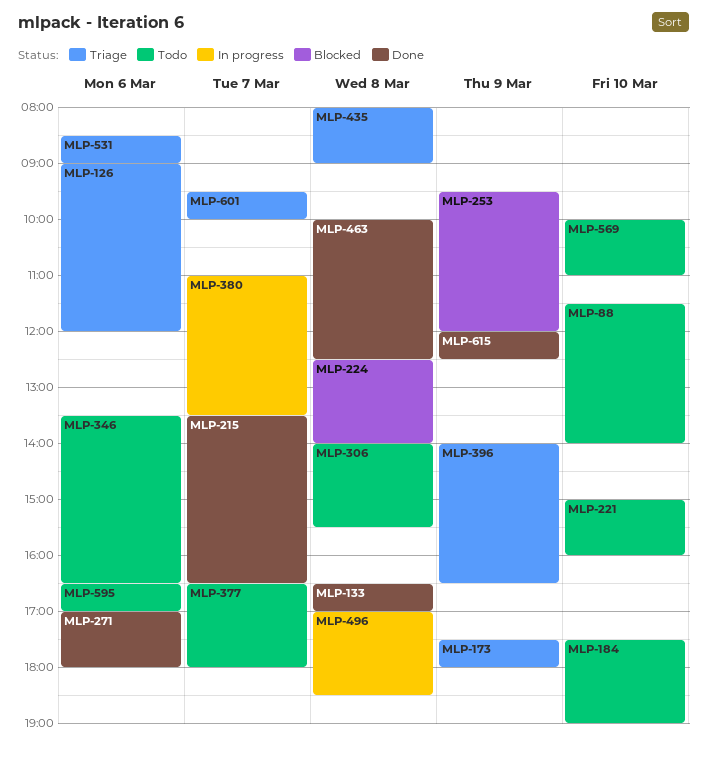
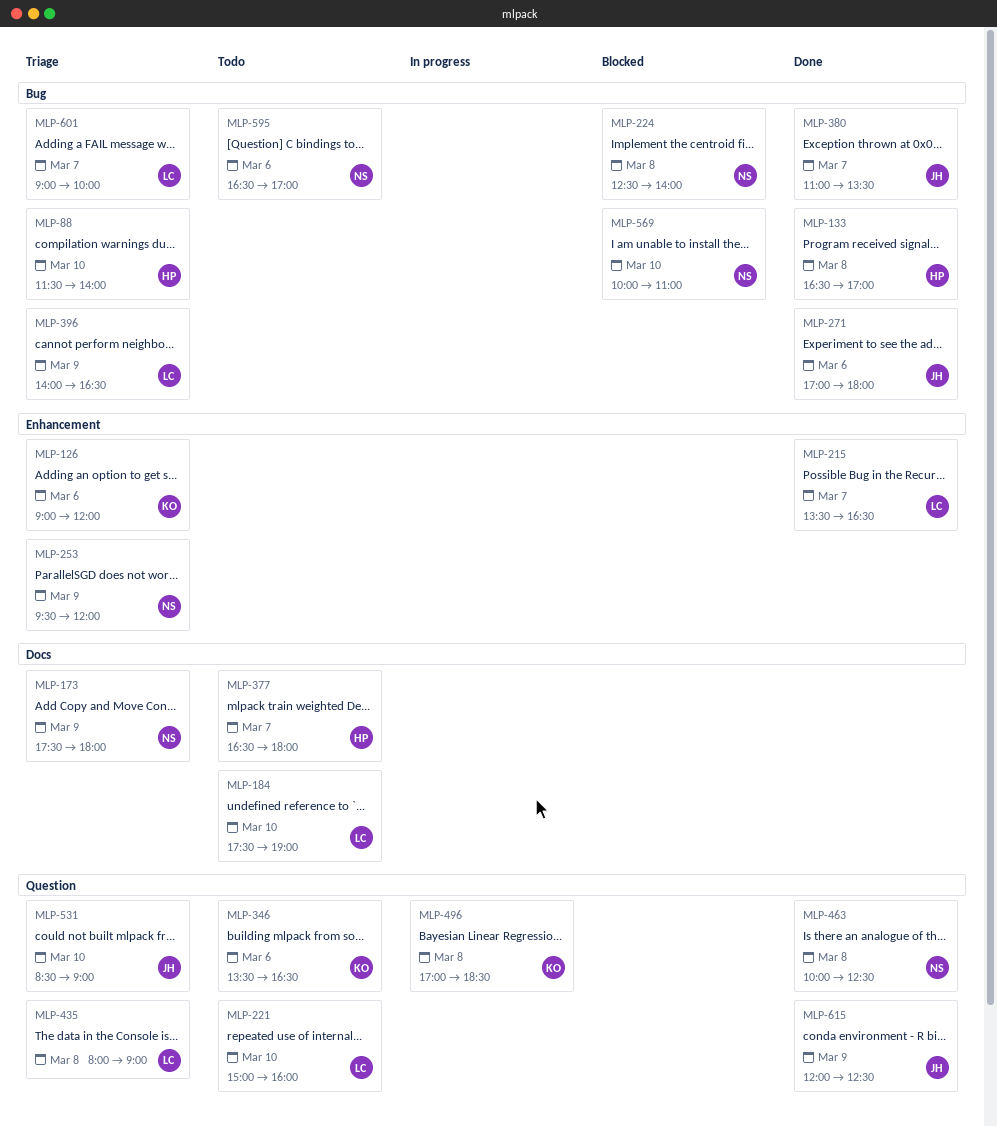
MLP-88, status: Todo -> Triage
MLP-253, status: Blocked -> Triage
MLP-306: present -> none
MLP-380, status: In progress -> Done
MLP-531, day: Mar 6 -> Mar 10
MLP-569, status: Todo -> Blocked
MLP-601, begins: 09:30 -> 09:00

